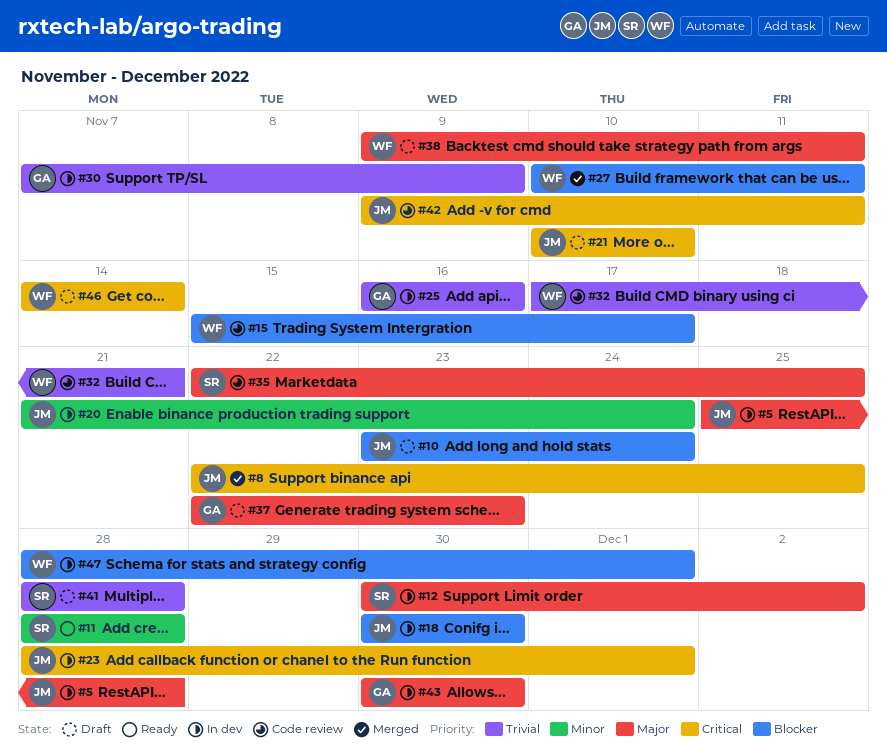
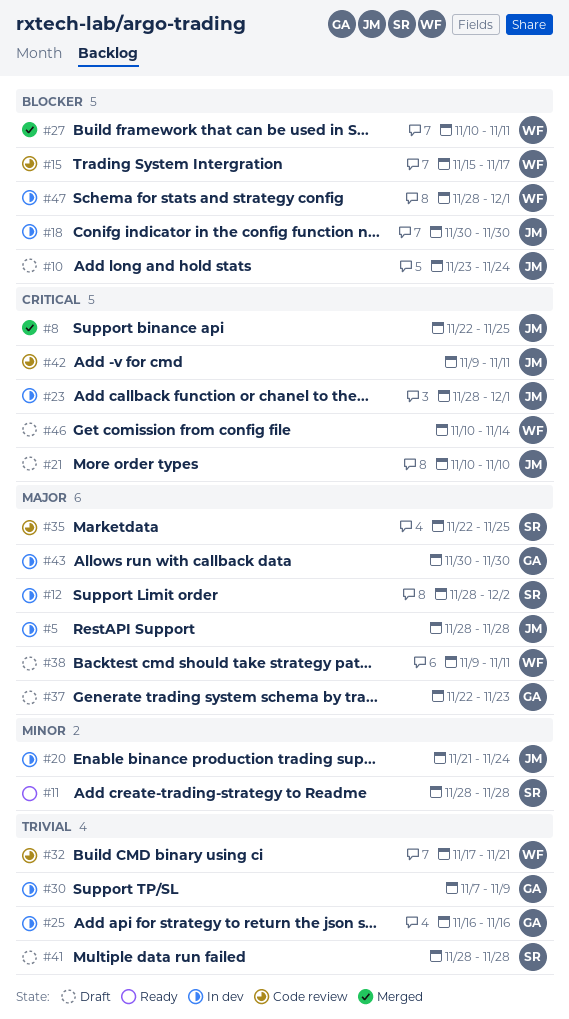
#5, start: Nov 25 -> Nov 28
#12, start: Nov 30 -> Nov 28
#46, start: Nov 14 -> Nov 10

